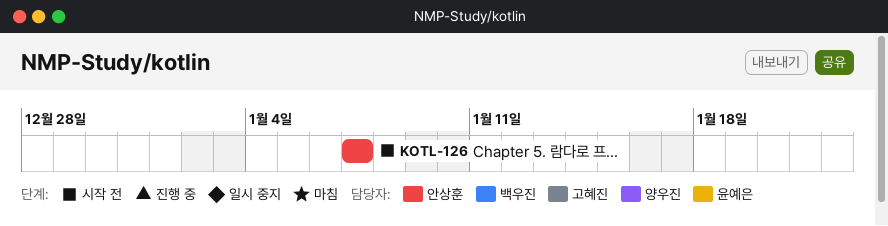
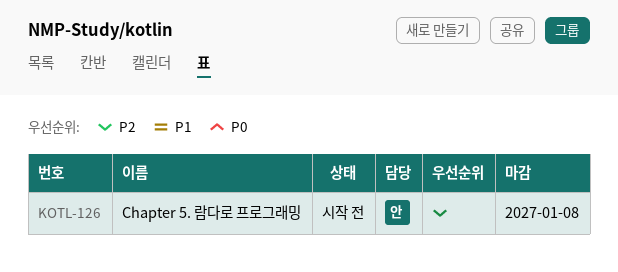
KOTL-126, due: Jan 7 -> Jan 8

